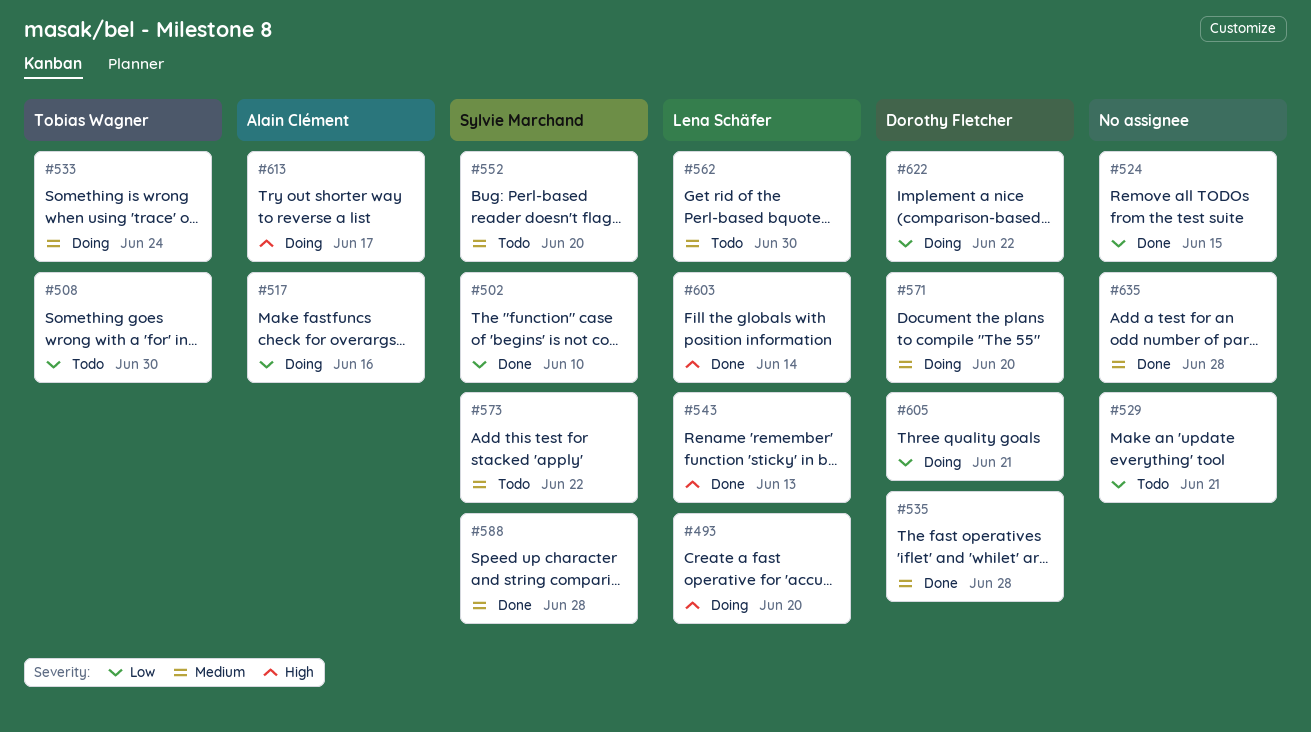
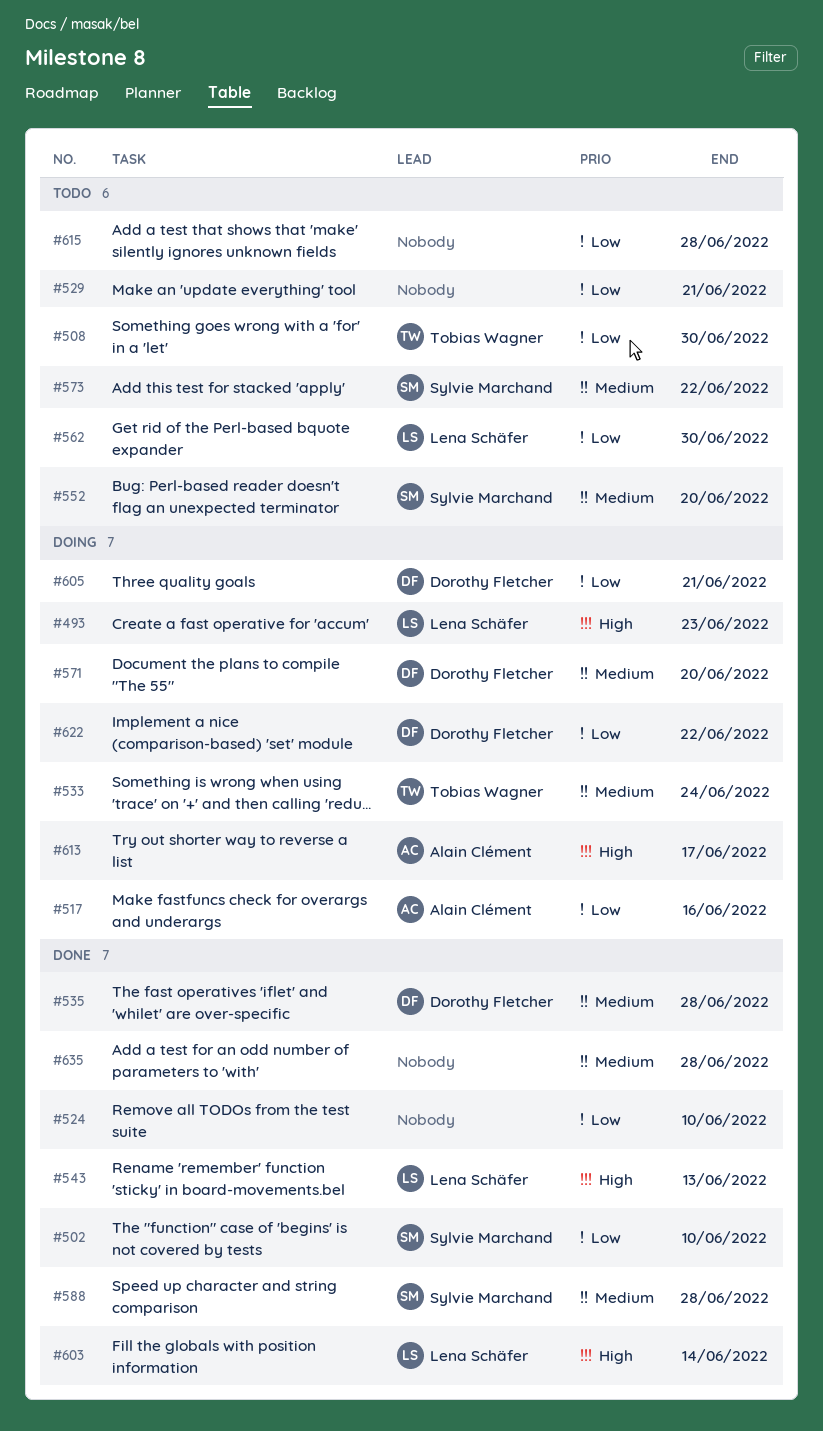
#493, due: Jun 20 -> Jun 23
#524, due: Jun 15 -> Jun 10
#562, priority: Medium -> Low
#615: none -> present

